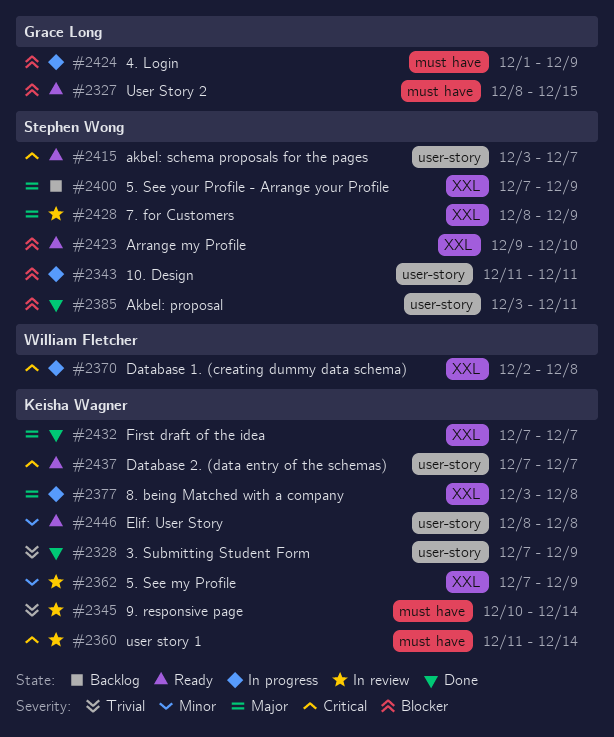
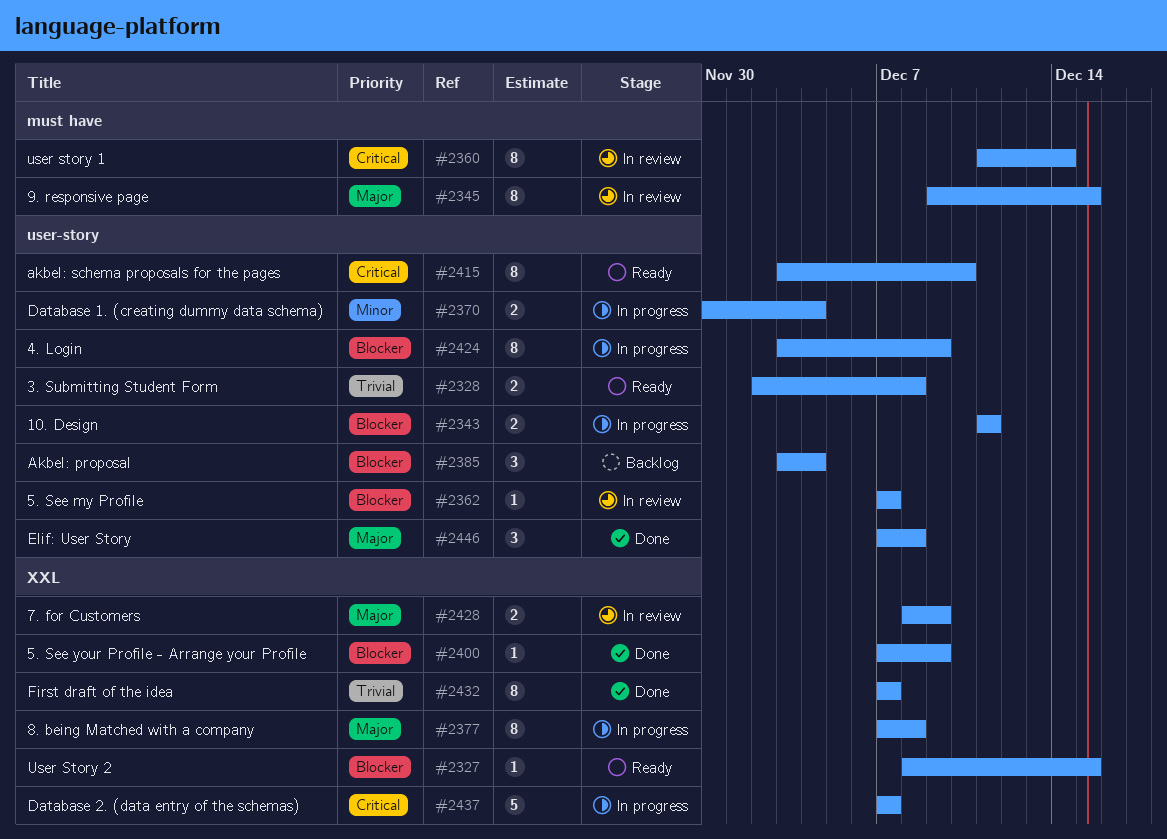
#2327, label: must have -> XXL
#2328, status: Done -> Ready
#2328, start: Dec 7 -> Dec 2
#2328, due: Dec 9 -> Dec 8
#2345, priority: Trivial -> Major
#2345, start: Dec 10 -> Dec 9
#2345, due: Dec 14 -> Dec 15
#2362, priority: Minor -> Blocker
#2362, label: XXL -> user-story
#2362, due: Dec 9 -> Dec 7
#2370, priority: Critical -> Minor
#2370, label: XXL -> user-story
#2370, start: Dec 2 -> Nov 30
#2370, due: Dec 8 -> Dec 4
#2377, start: Dec 3 -> Dec 7
#2385, status: Done -> Backlog
#2385, due: Dec 11 -> Dec 4
#2400, status: Backlog -> Done
#2400, priority: Major -> Blocker
#2415, due: Dec 7 -> Dec 10
#2423: present -> none
#2424, label: must have -> user-story
#2424, start: Dec 1 -> Dec 3
#2432, priority: Major -> Trivial
#2437, status: Ready -> In progress
#2437, label: user-story -> XXL
#2446, status: Ready -> Done
#2446, priority: Minor -> Major
#2446, start: Dec 8 -> Dec 7

